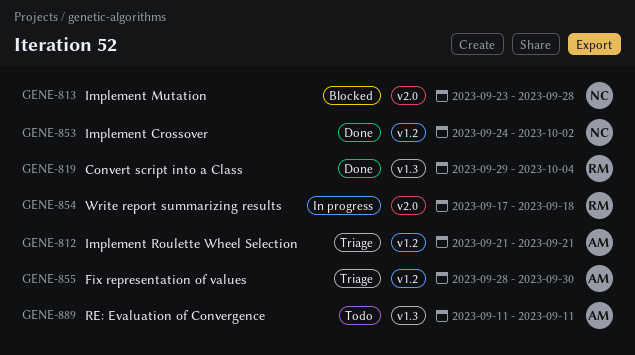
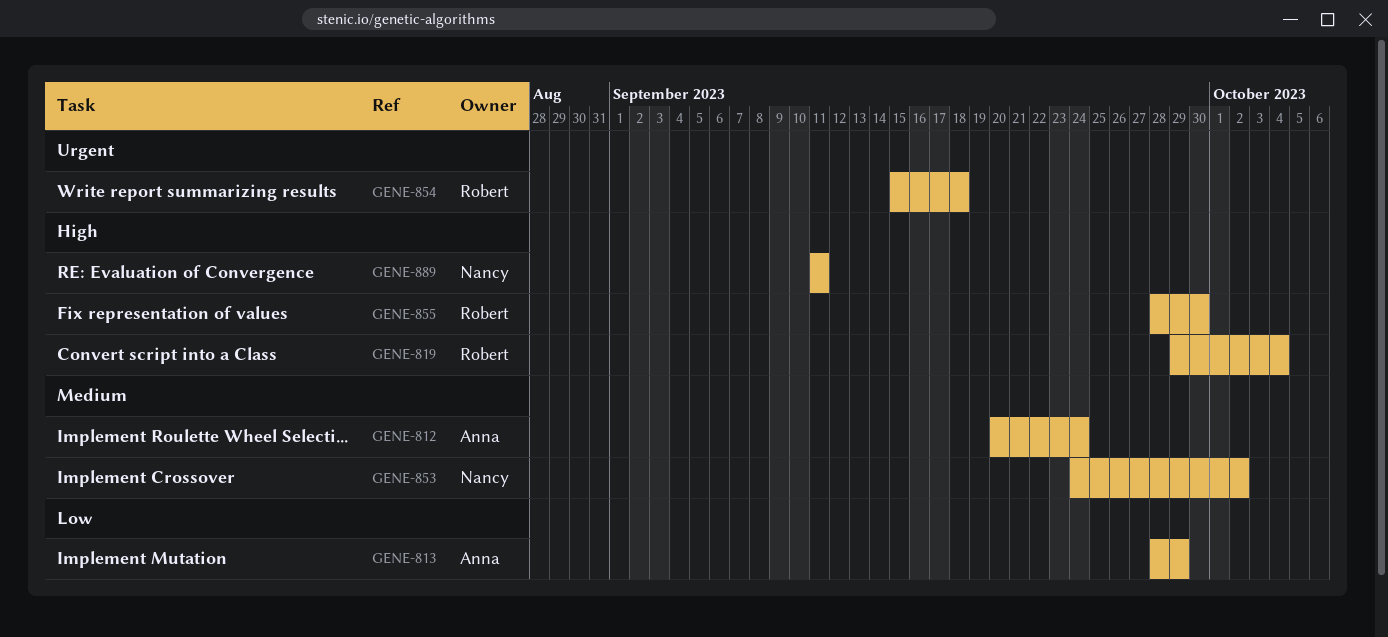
GENE-812, start: Sep 21 -> Sep 20
GENE-812, due: Sep 21 -> Sep 24
GENE-813, owner: Nancy -> Anna
GENE-813, start: Sep 23 -> Sep 28
GENE-813, due: Sep 28 -> Sep 29
GENE-854, start: Sep 17 -> Sep 15
GENE-855, owner: Anna -> Robert
GENE-889, owner: Anna -> Nancy

